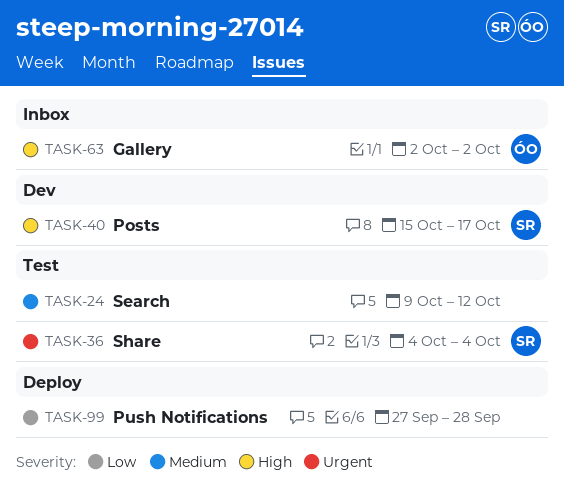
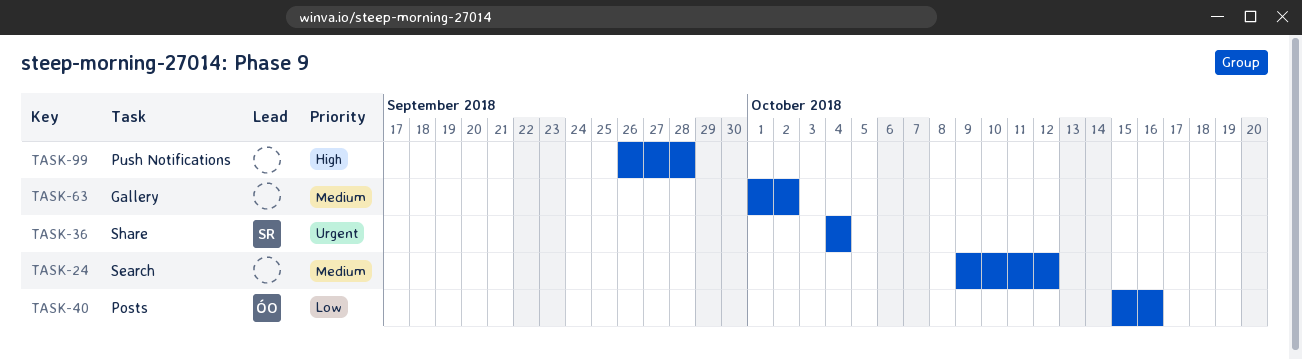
TASK-40, owner: SR -> ÓO
TASK-40, priority: High -> Low
TASK-40, due: Oct 17 -> Oct 16
TASK-63, owner: ÓO -> none
TASK-63, priority: High -> Medium
TASK-63, start: Oct 2 -> Oct 1
TASK-99, priority: Low -> High
TASK-99, start: Sep 27 -> Sep 26

